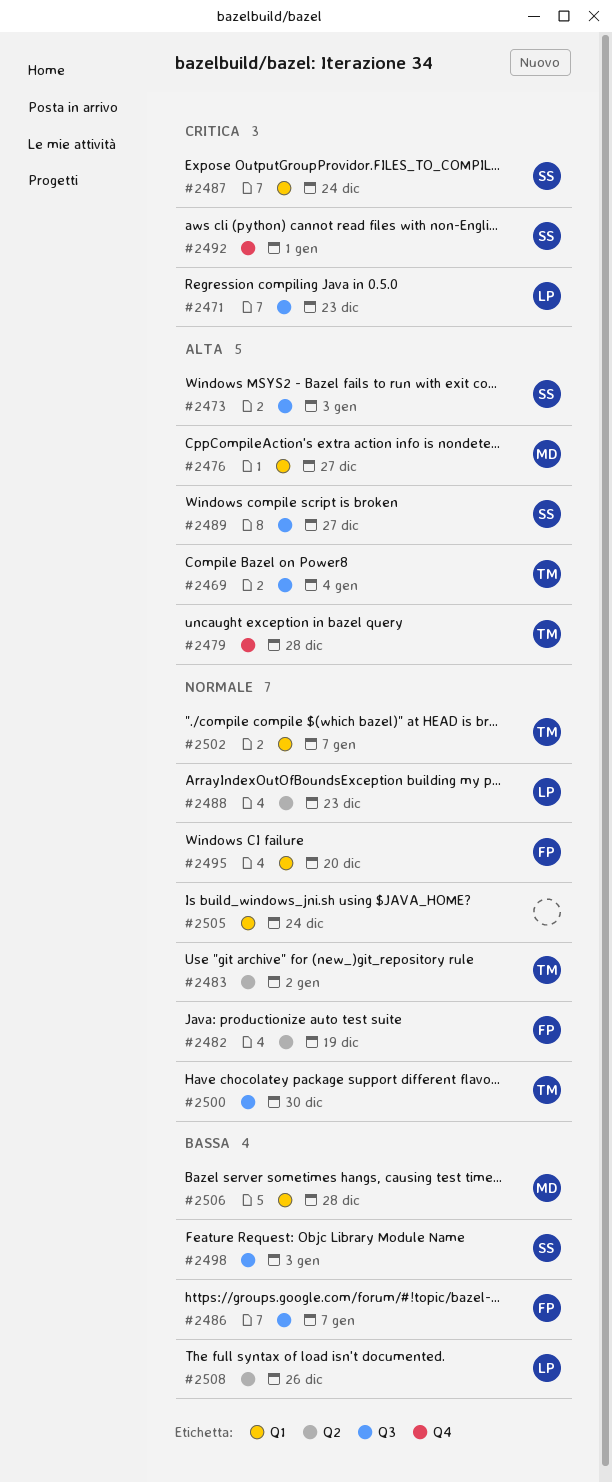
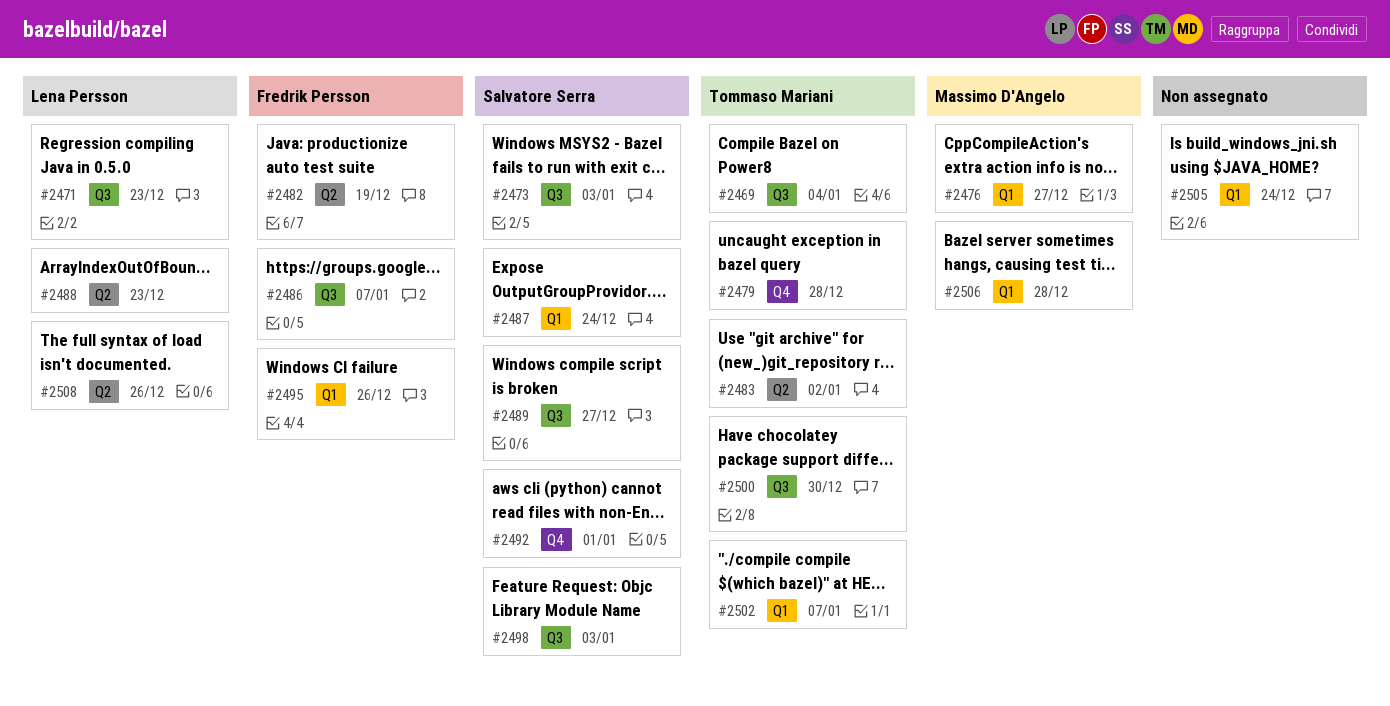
#2495, due: Dec 20 -> Dec 26

